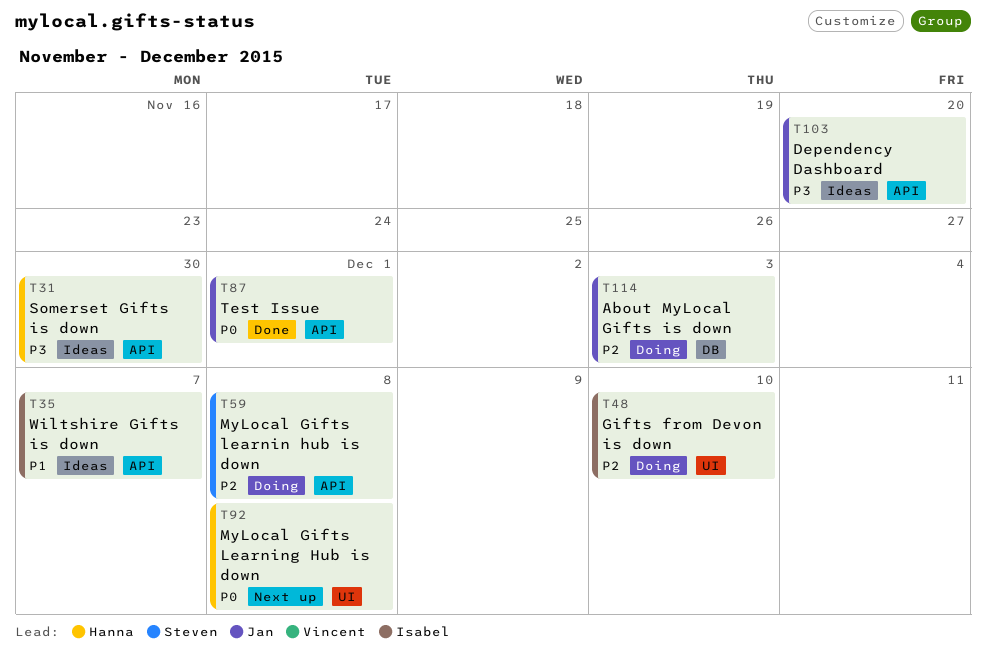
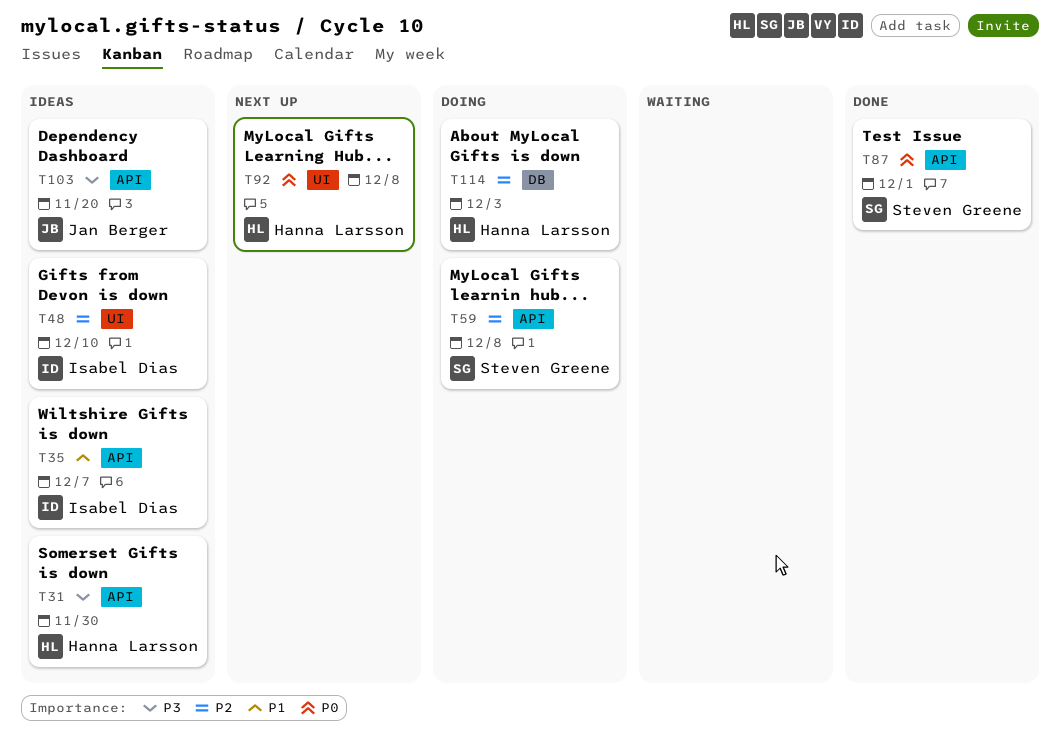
T48, status: Doing -> Ideas
T87, owner: Jan Berger -> Steven Greene
T114, owner: Jan Berger -> Hanna Larsson

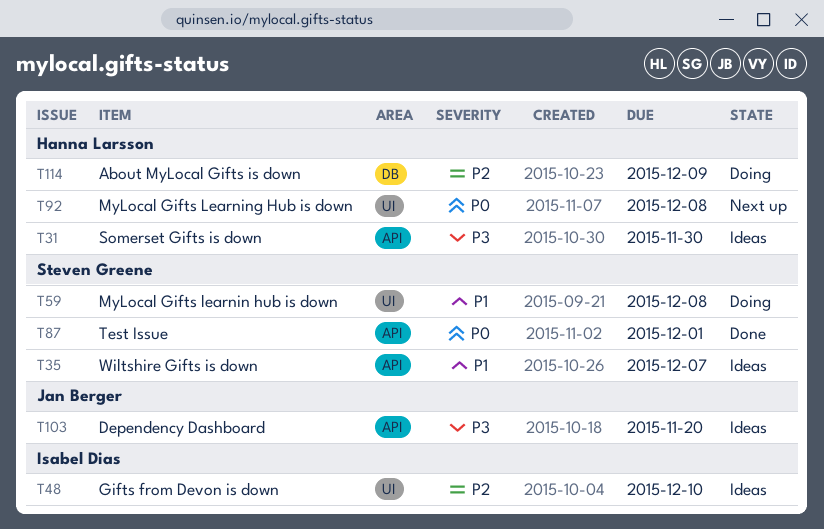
T35, owner: Isabel Dias -> Steven Greene
T59, priority: P2 -> P1
T59, label: API -> UI
T114, due: Dec 3 -> Dec 9

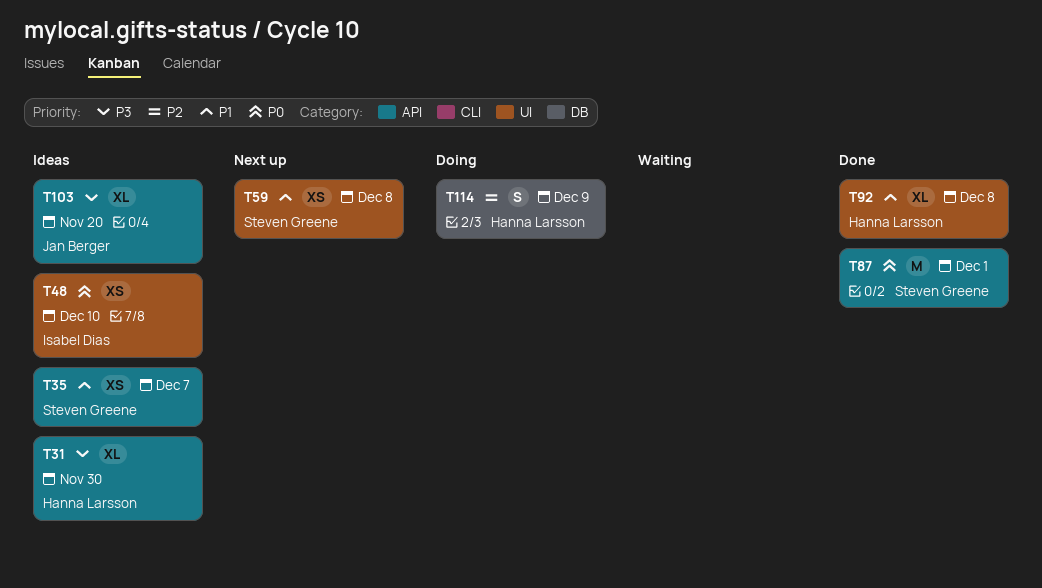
T48, priority: P2 -> P0
T59, status: Doing -> Next up
T92, status: Next up -> Done
T92, priority: P0 -> P1

